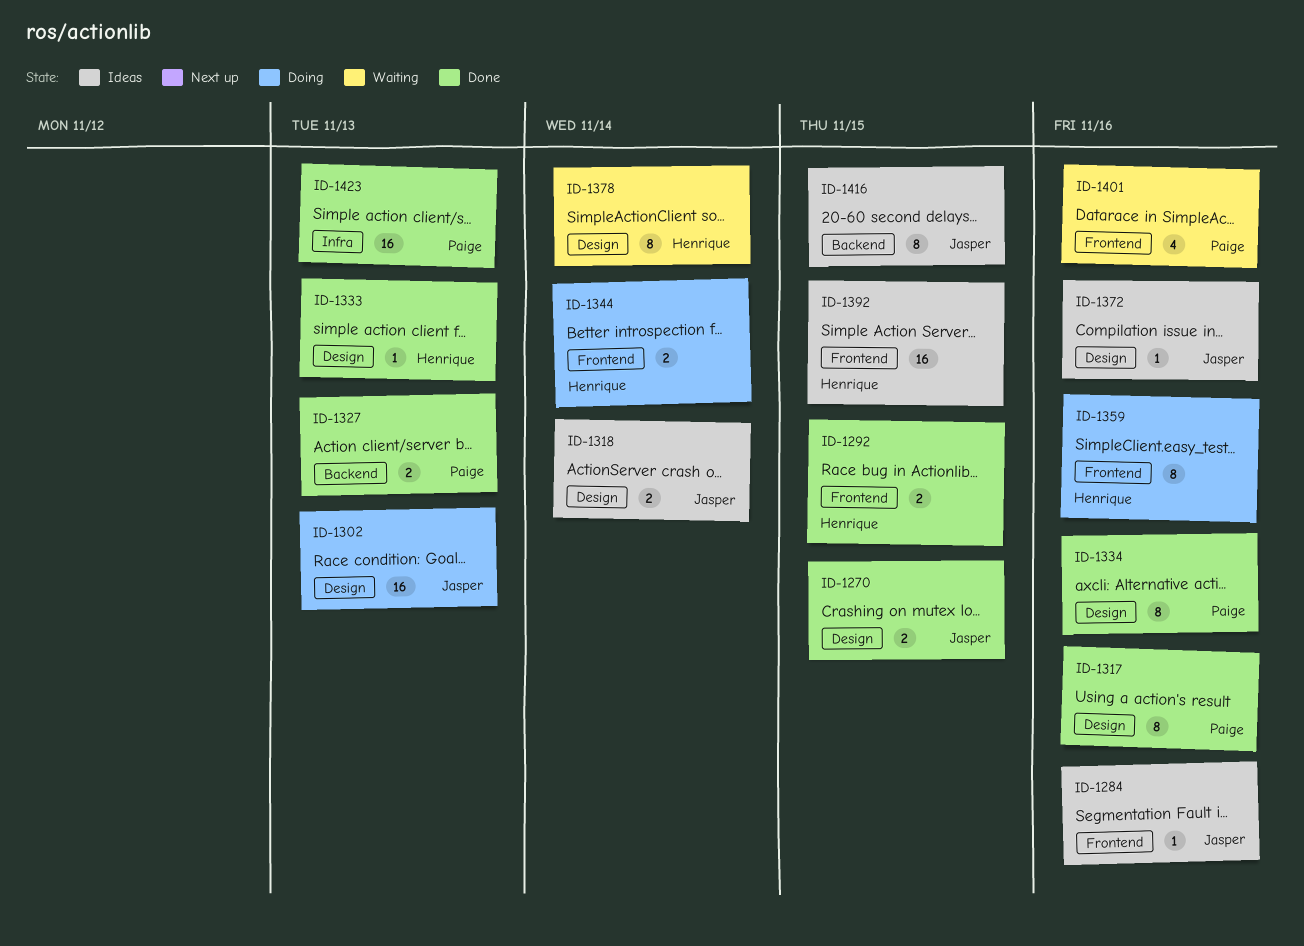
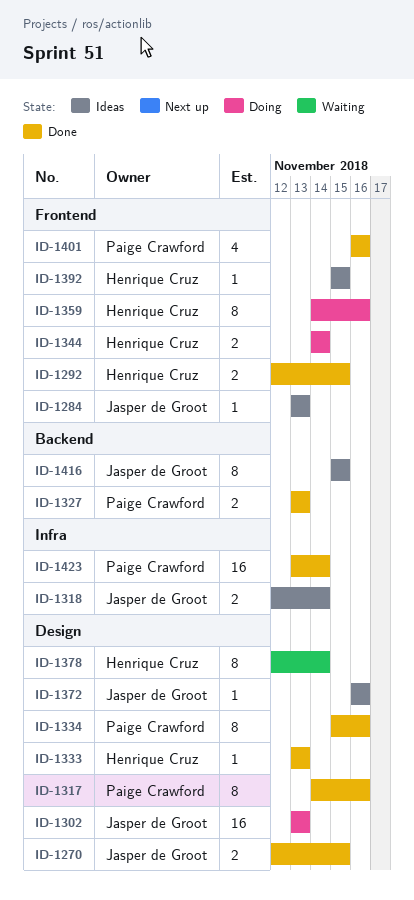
ID-1284, due: Nov 16 -> Nov 13
ID-1318, label: Design -> Infra
ID-1392, estimate: 16 -> 1
ID-1401, status: Waiting -> Done
ID-1423, due: Nov 13 -> Nov 14

